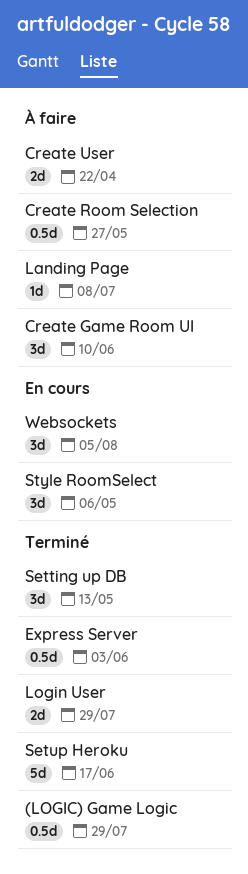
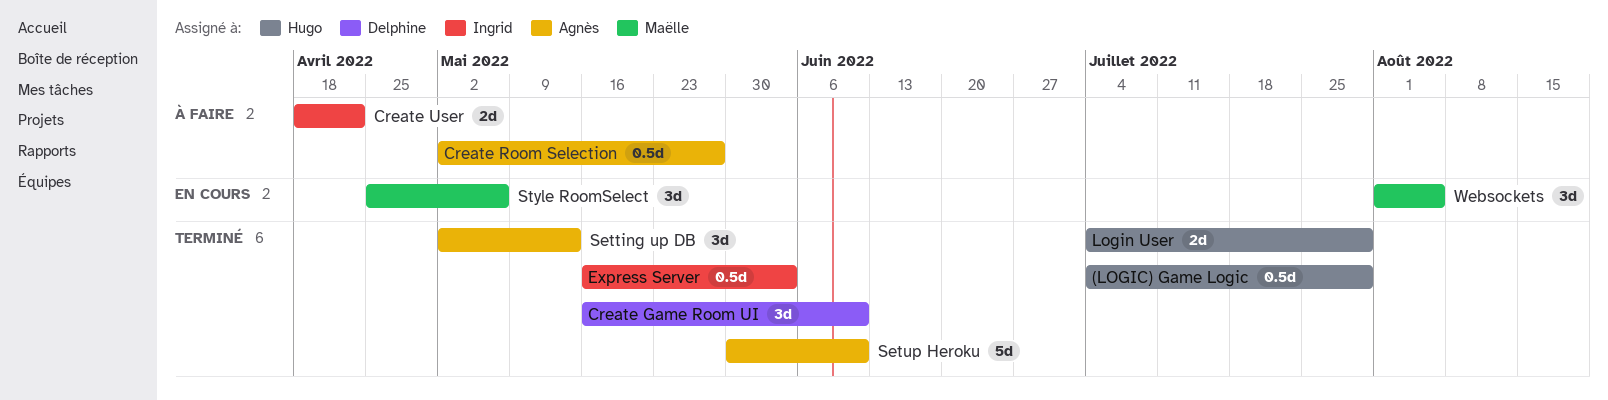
Create Game Room UI, status: À faire -> Terminé
Landing Page: present -> none
Setup Heroku, due: Jun 17 -> Jun 10

